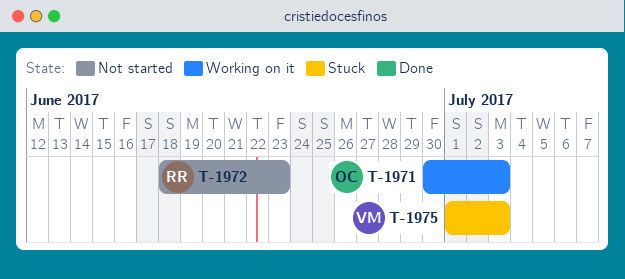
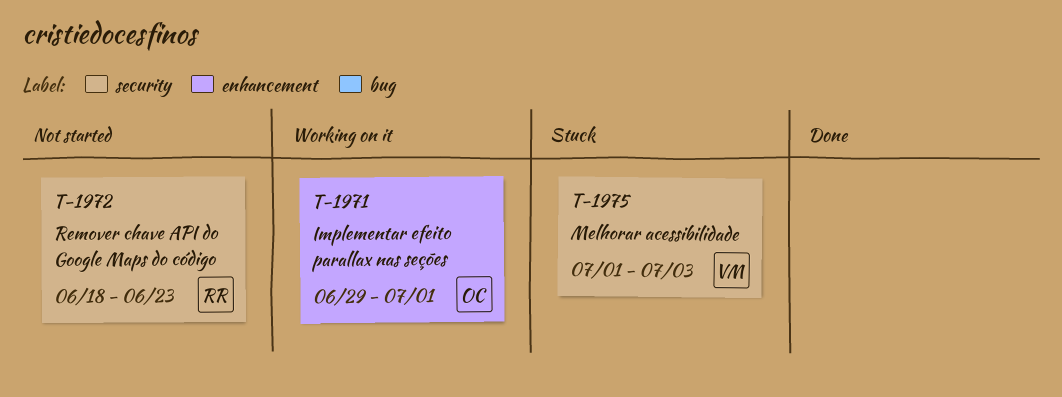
T-1971, start: Jun 30 -> Jun 29
T-1971, due: Jul 3 -> Jul 1

